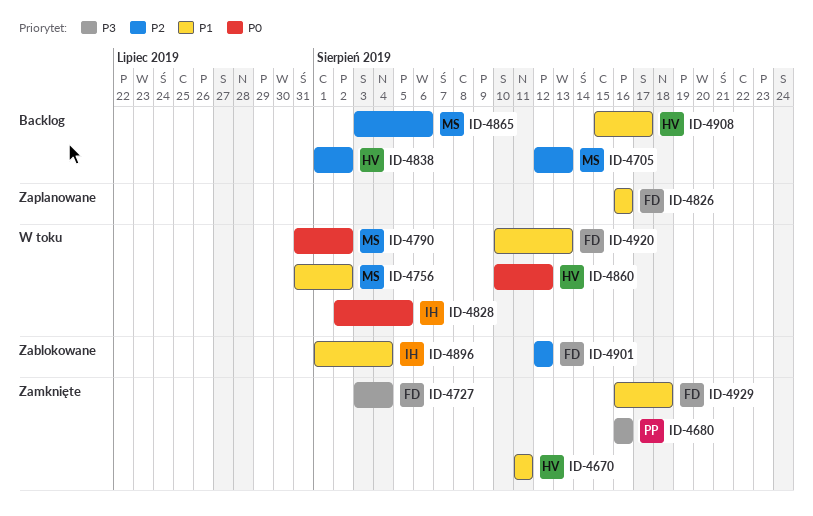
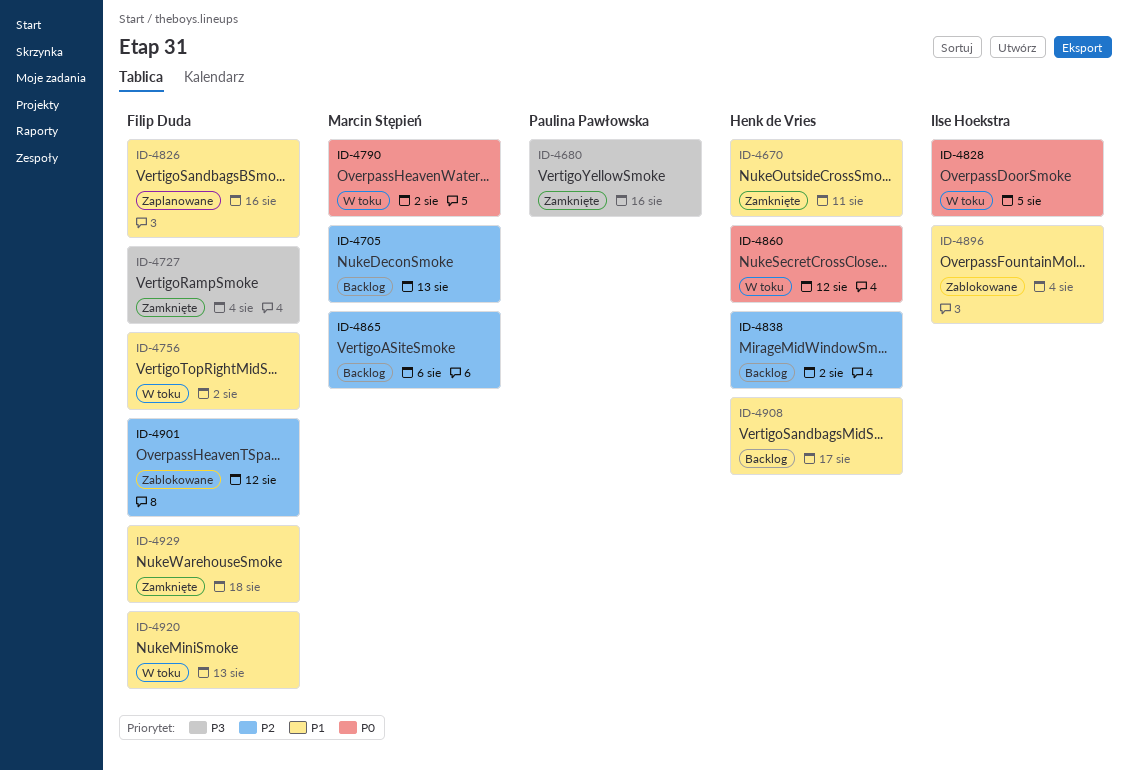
ID-4756, owner: Marcin Stępień -> Filip Duda

